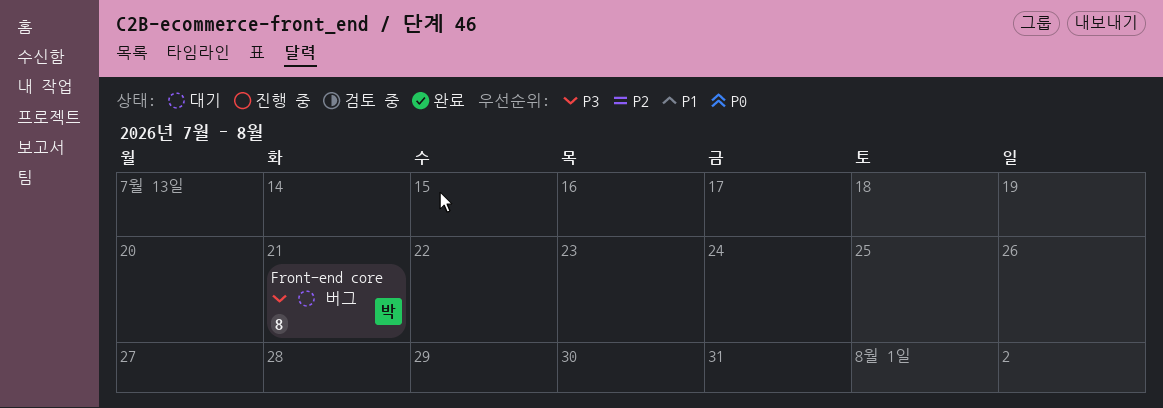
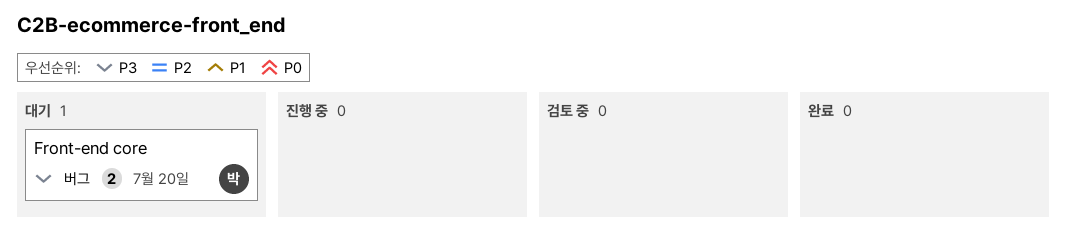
Front-end core, estimate: 8 -> 2
Front-end core, due: Jul 21 -> Jul 20

